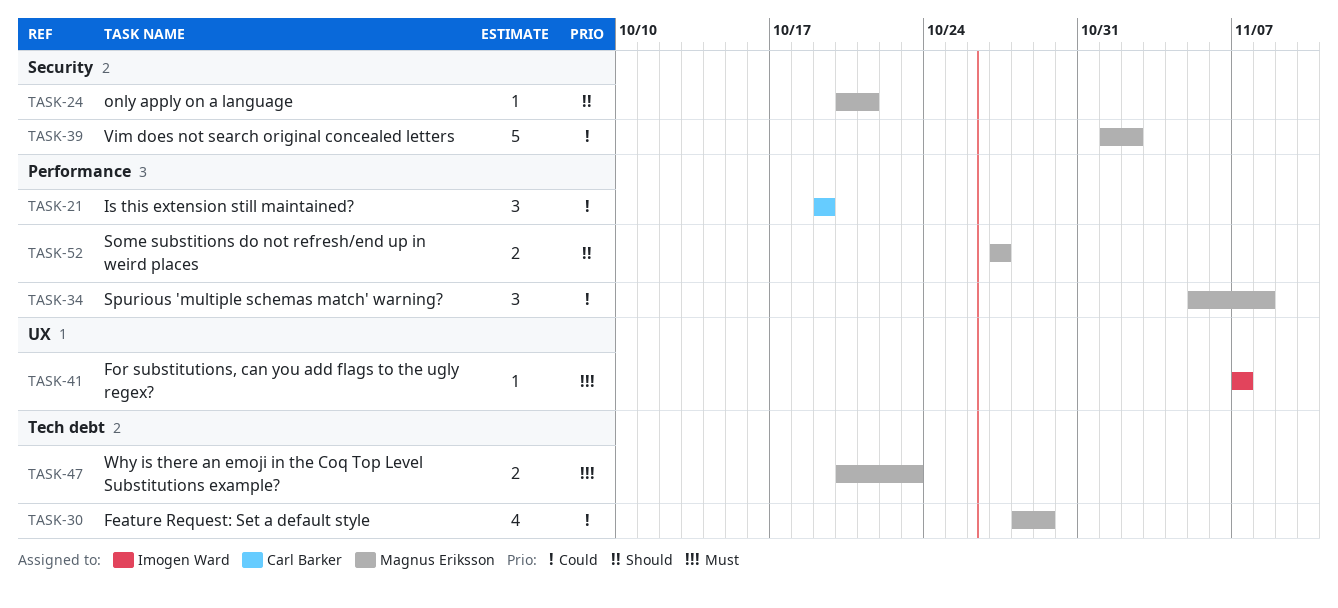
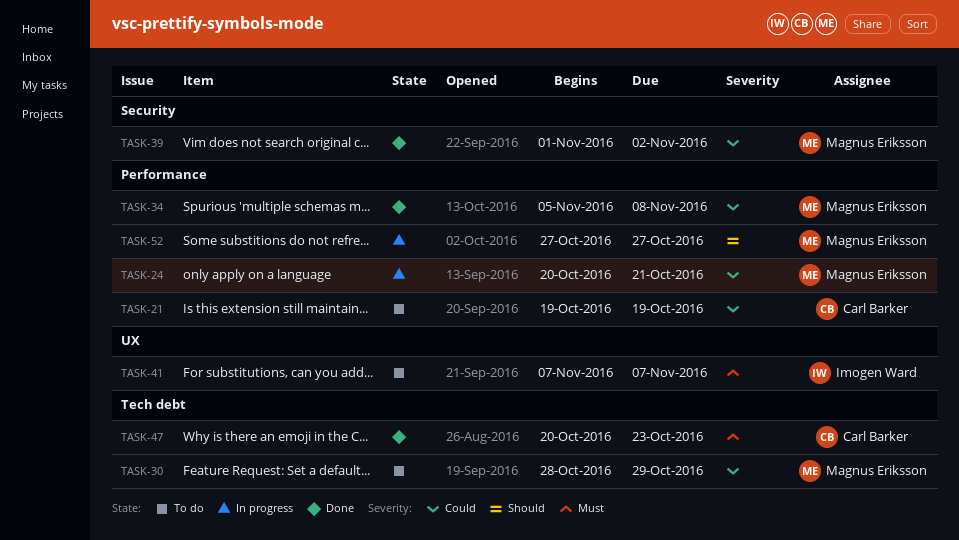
TASK-24, priority: Should -> Could
TASK-24, label: Security -> Performance
TASK-47, owner: Magnus Eriksson -> Carl Barker

